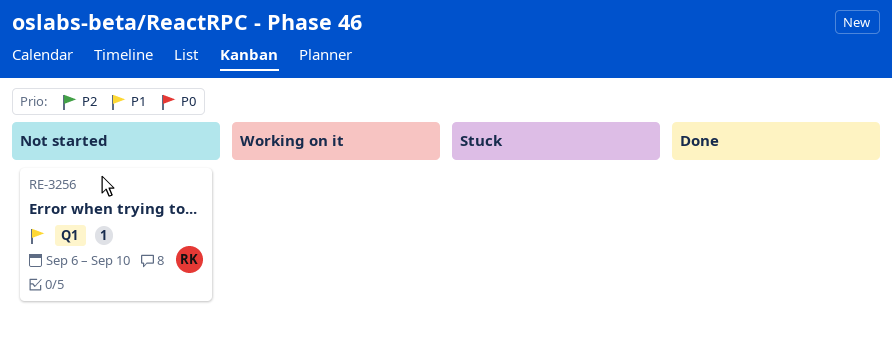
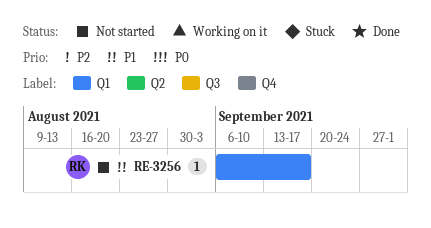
RE-3256, due: Sep 10 -> Sep 17

